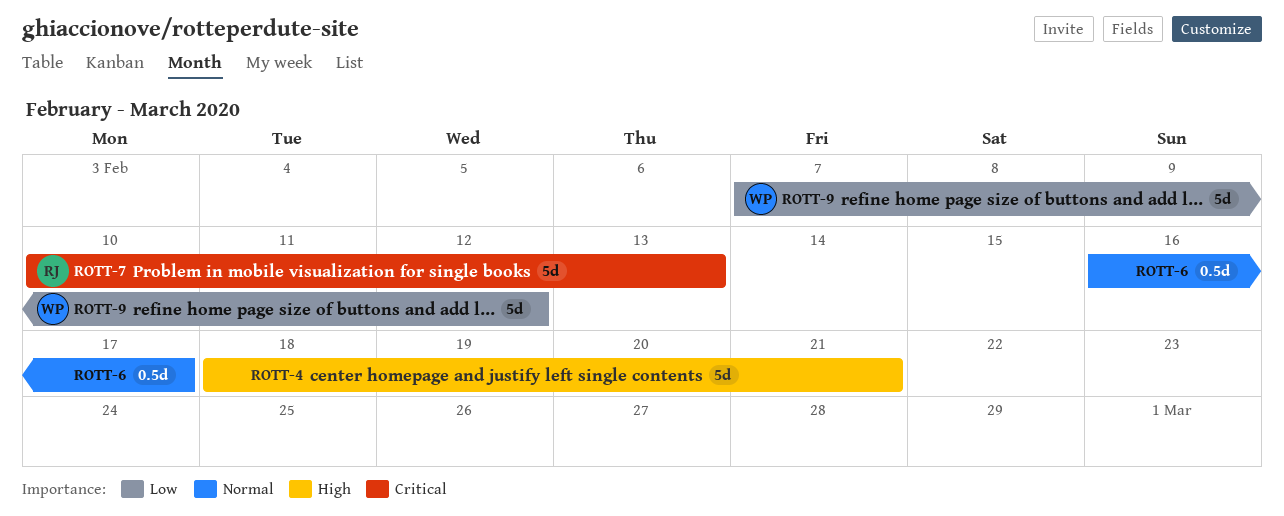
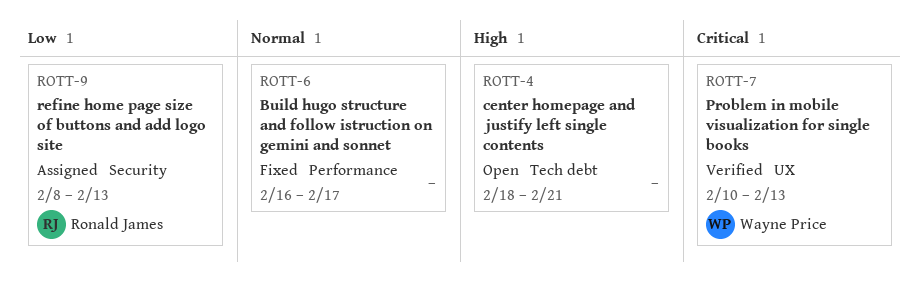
ROTT-7, owner: Ronald James -> Wayne Price
ROTT-9, owner: Wayne Price -> Ronald James
ROTT-9, start: Feb 7 -> Feb 8
ROTT-9, due: Feb 12 -> Feb 13

